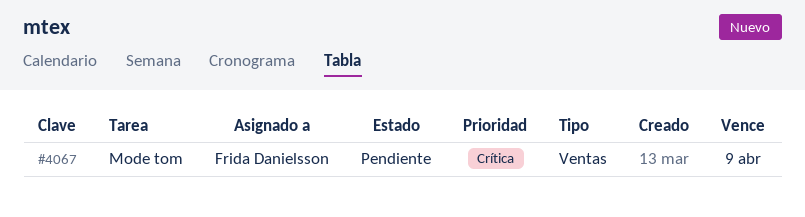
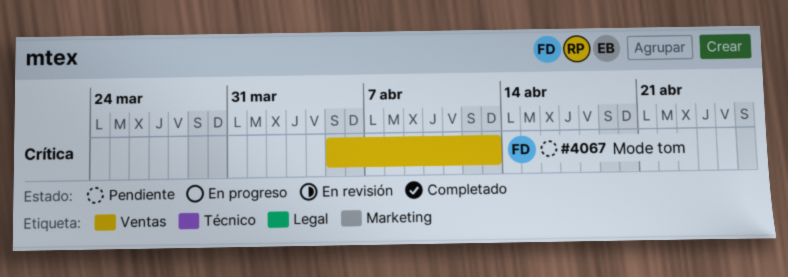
#4067, due: Apr 9 -> Apr 13

